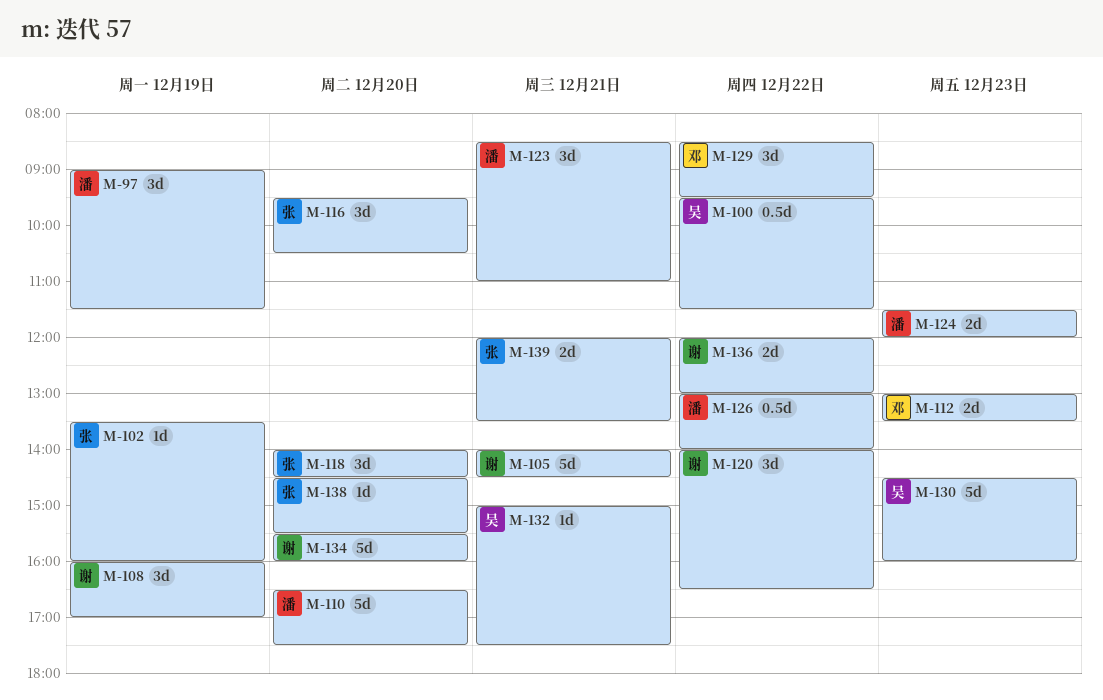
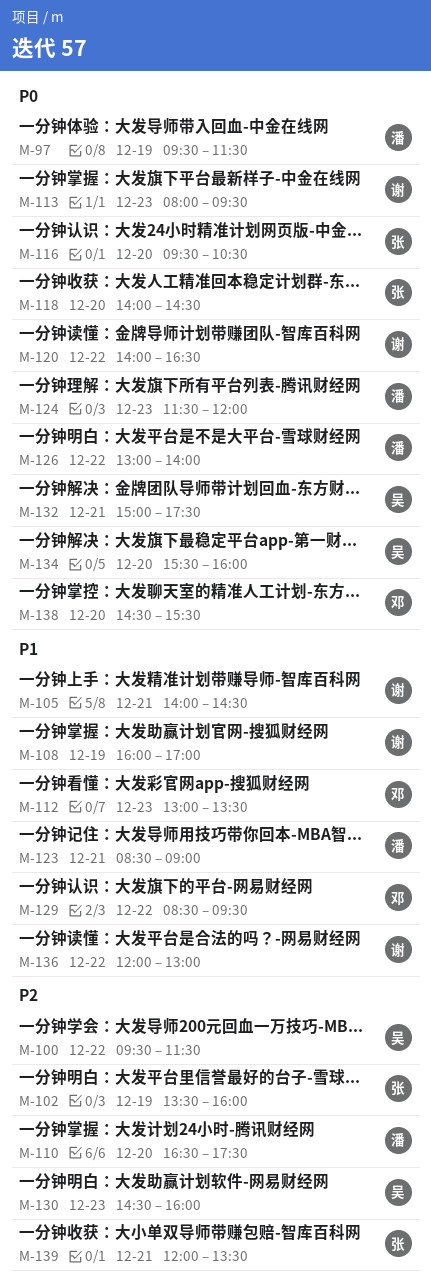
M-97, begins: 09:00 -> 09:30
M-113: none -> present
M-123, ends: 11:00 -> 09:00
M-134, owner: 谢 -> 吴
M-138, owner: 张 -> 邓

